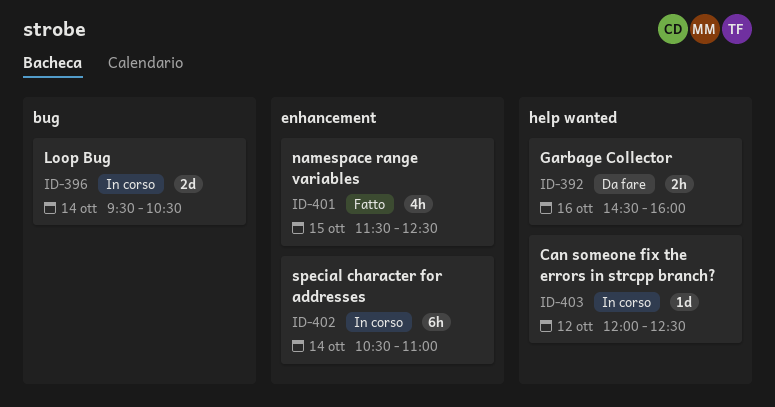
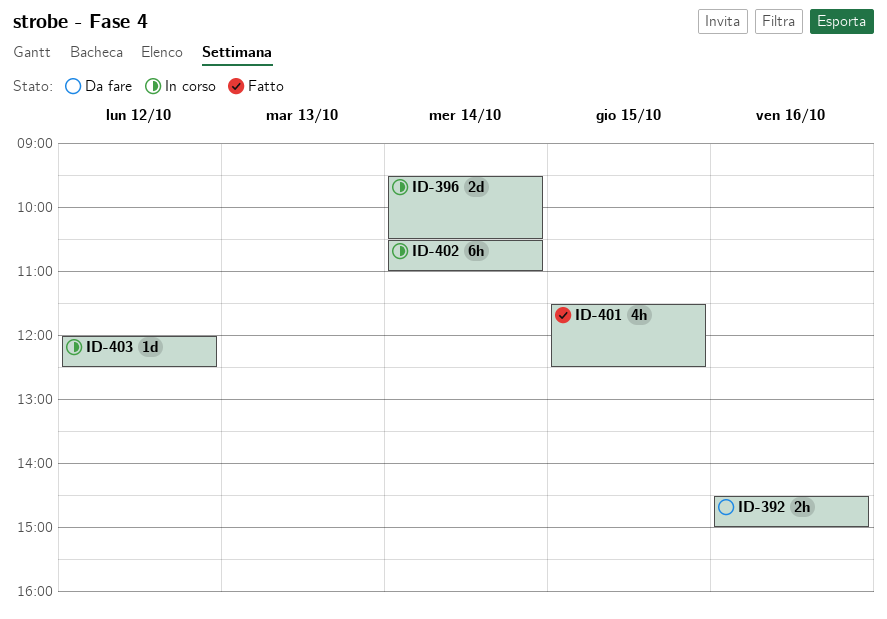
ID-392, ends: 16:00 -> 15:00

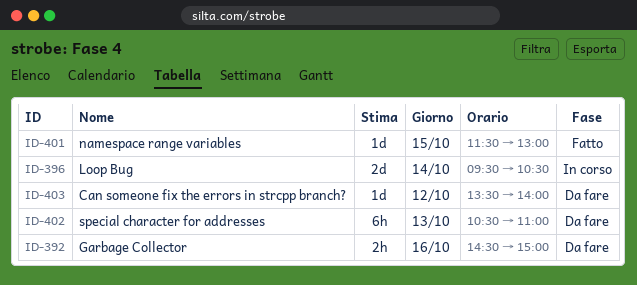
ID-401, estimate: 4h -> 1d
ID-401, ends: 12:30 -> 13:00
ID-402, status: In corso -> Da fare
ID-402, day: Oct 14 -> Oct 13
ID-403, status: In corso -> Da fare
ID-403, begins: 12:00 -> 13:30
ID-403, ends: 12:30 -> 14:00

